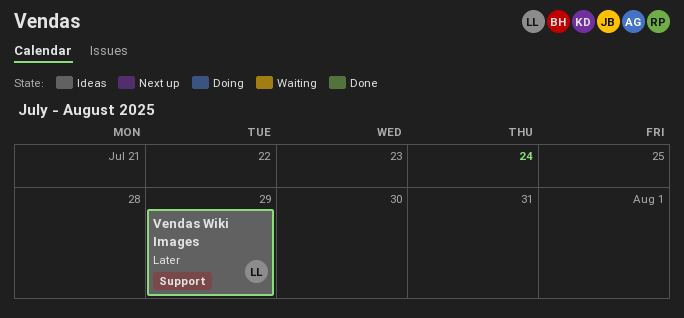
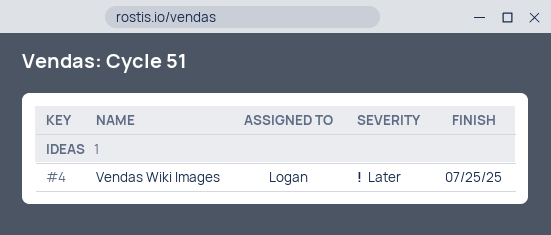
Vendas Wiki Images, due: Jul 29 -> Jul 25

